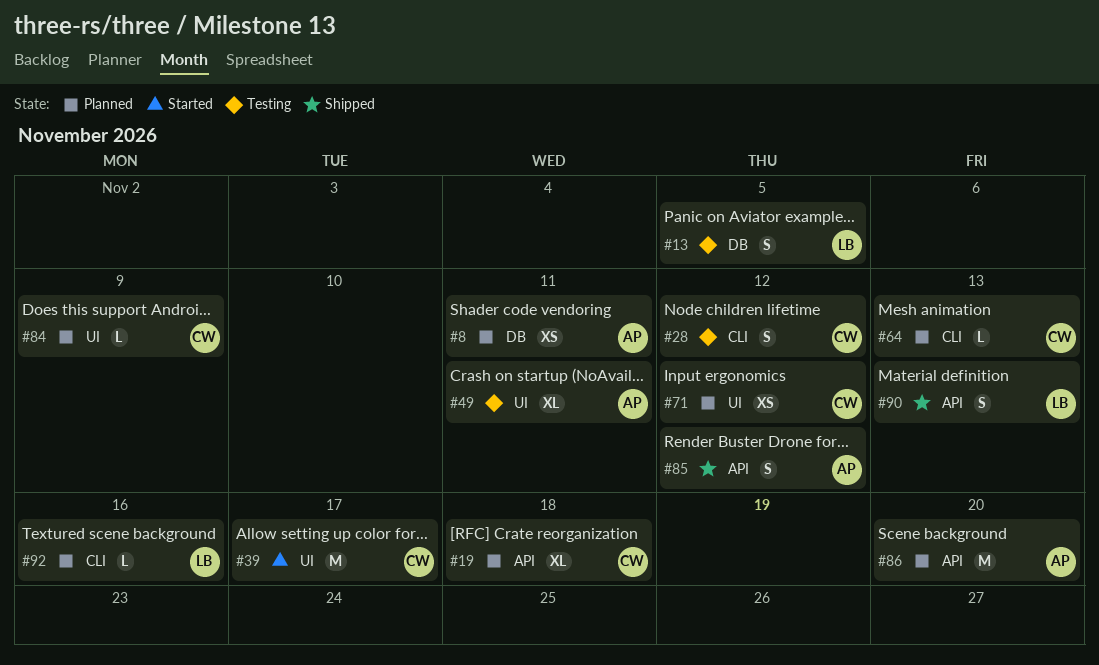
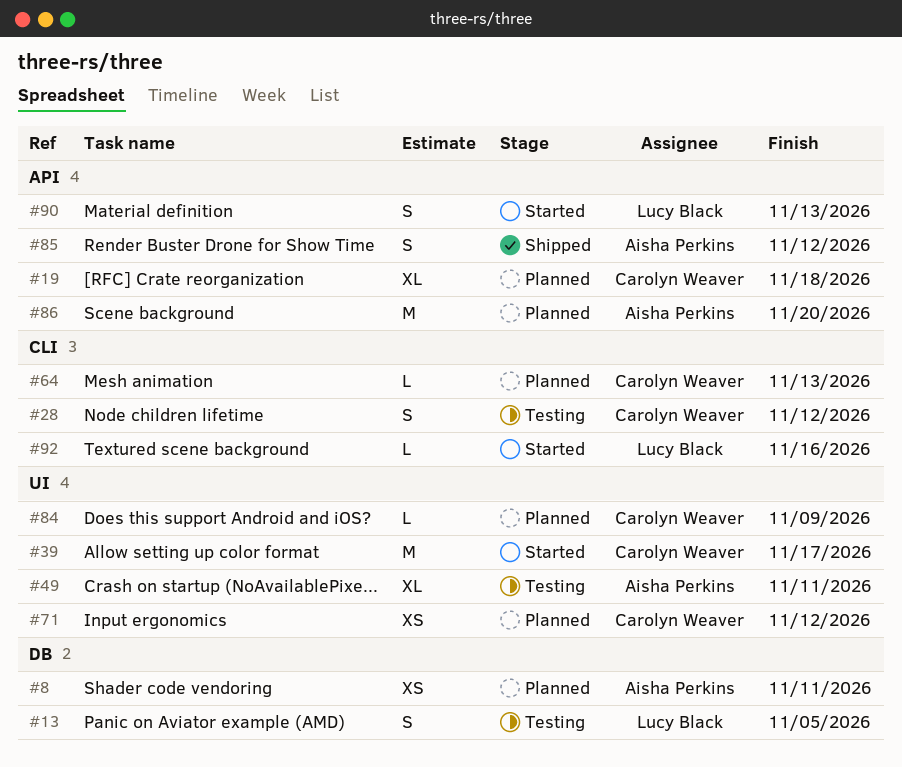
#90, status: Shipped -> Started
#92, status: Planned -> Started

